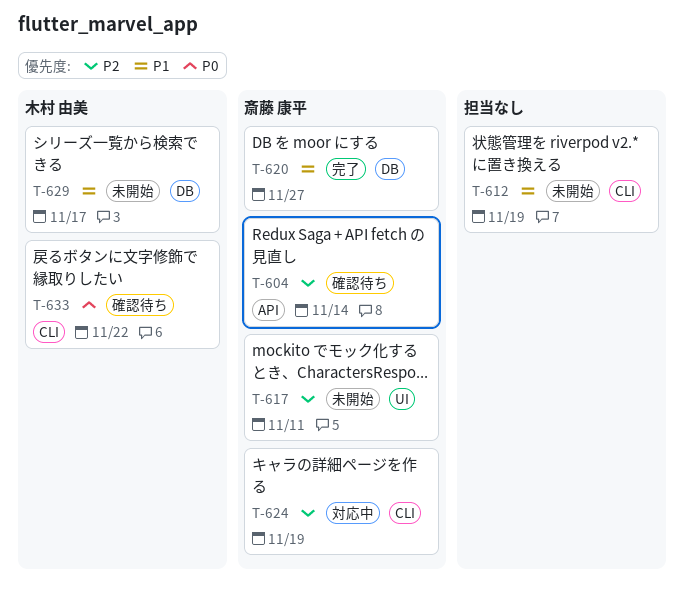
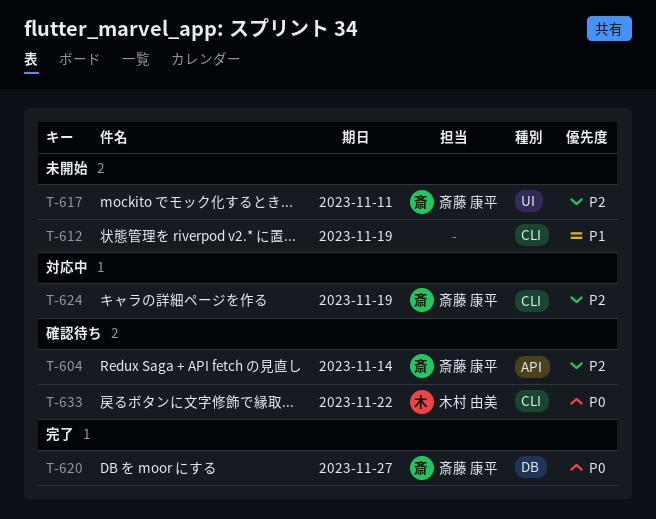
T-620, priority: P1 -> P0
T-629: present -> none

